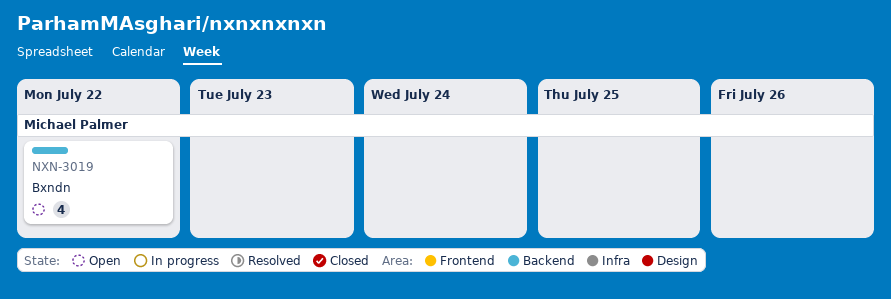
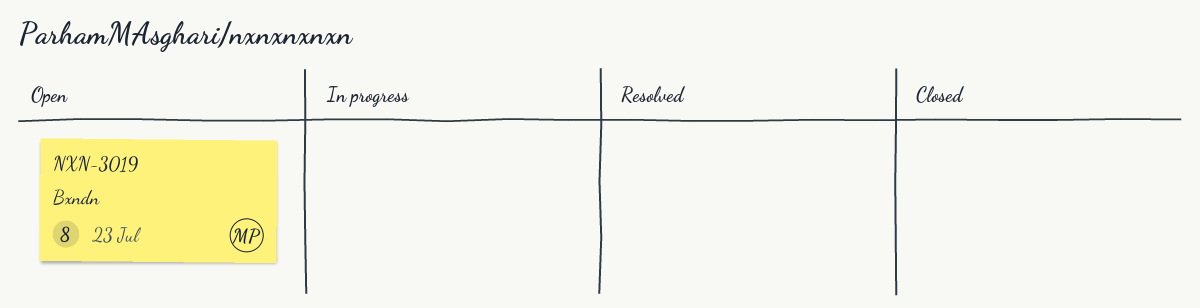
NXN-3019, estimate: 4 -> 8
NXN-3019, due: Jul 22 -> Jul 23

